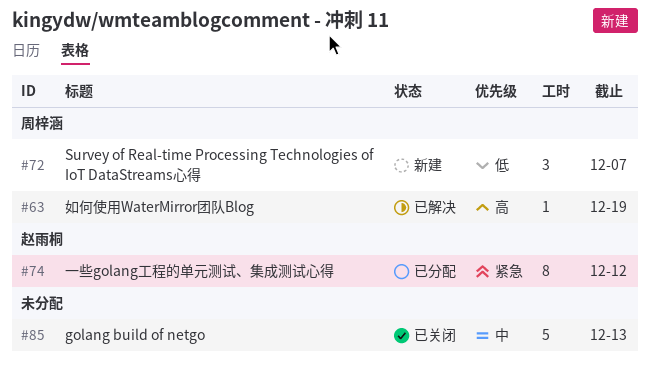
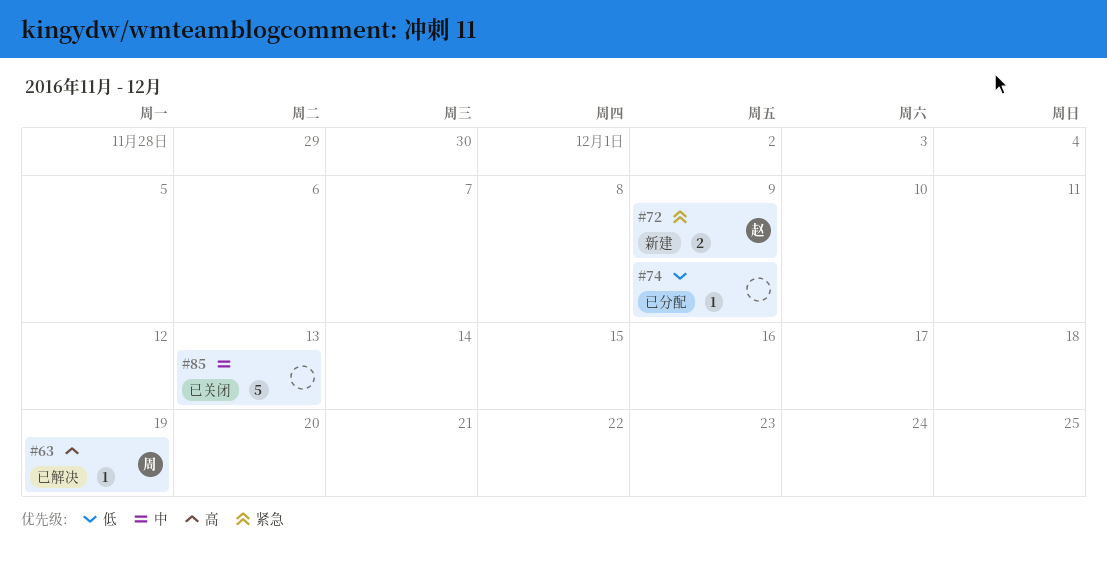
#72, owner: 周梓涵 -> 赵雨桐
#72, priority: 低 -> 紧急
#72, estimate: 3 -> 2
#72, due: Dec 7 -> Dec 9
#74, owner: 赵雨桐 -> none
#74, priority: 紧急 -> 低
#74, estimate: 8 -> 1
#74, due: Dec 12 -> Dec 9

